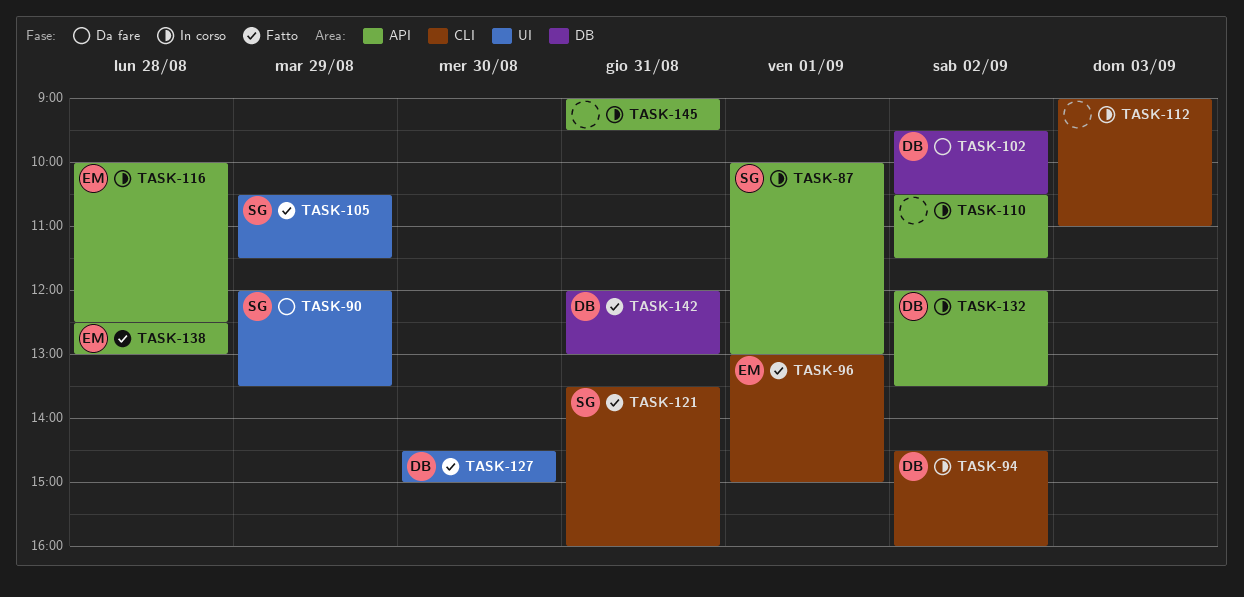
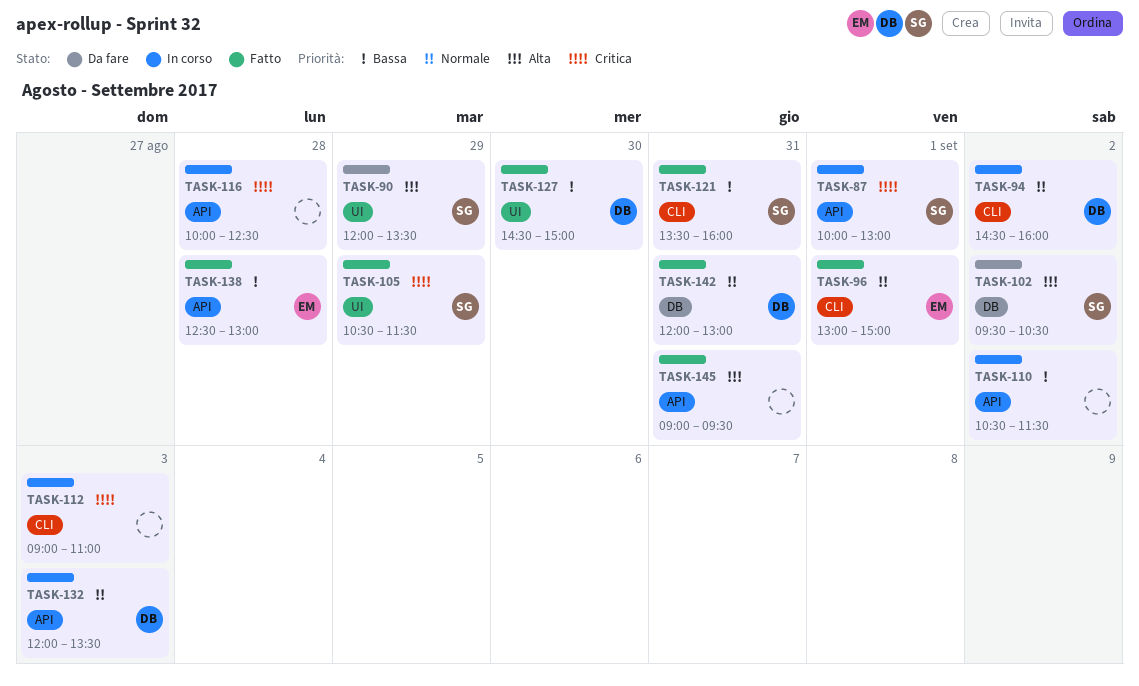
TASK-102, owner: DB -> SG
TASK-116, owner: EM -> none
TASK-132, day: Sep 2 -> Sep 3
TASK-145, status: In corso -> Fatto

